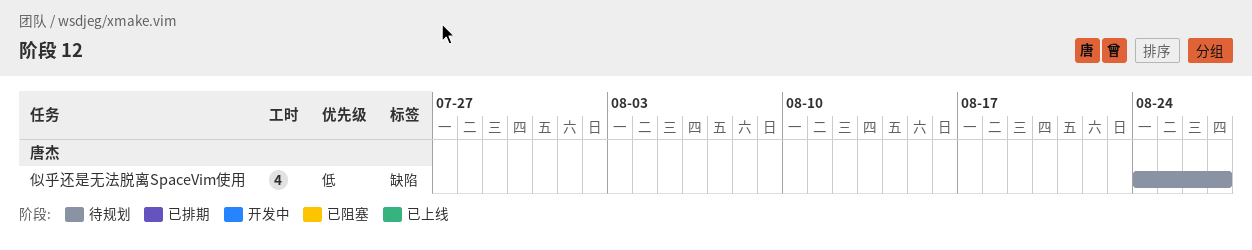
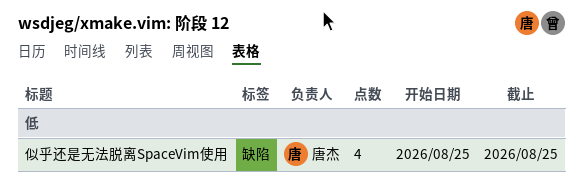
似乎还是无法脱离SpaceVim使用, start: Aug 24 -> Aug 25
似乎还是无法脱离SpaceVim使用, due: Aug 27 -> Aug 25

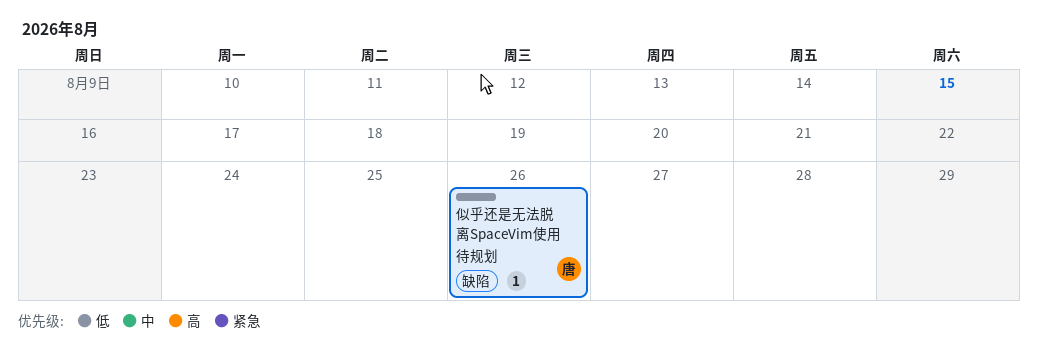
似乎还是无法脱离SpaceVim使用, estimate: 4 -> 1
似乎还是无法脱离SpaceVim使用, due: Aug 25 -> Aug 26

